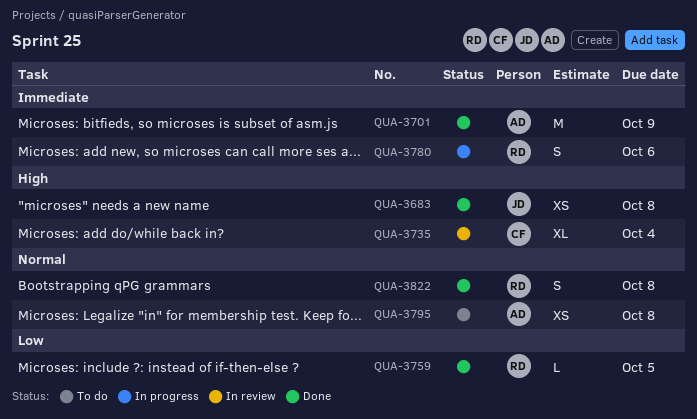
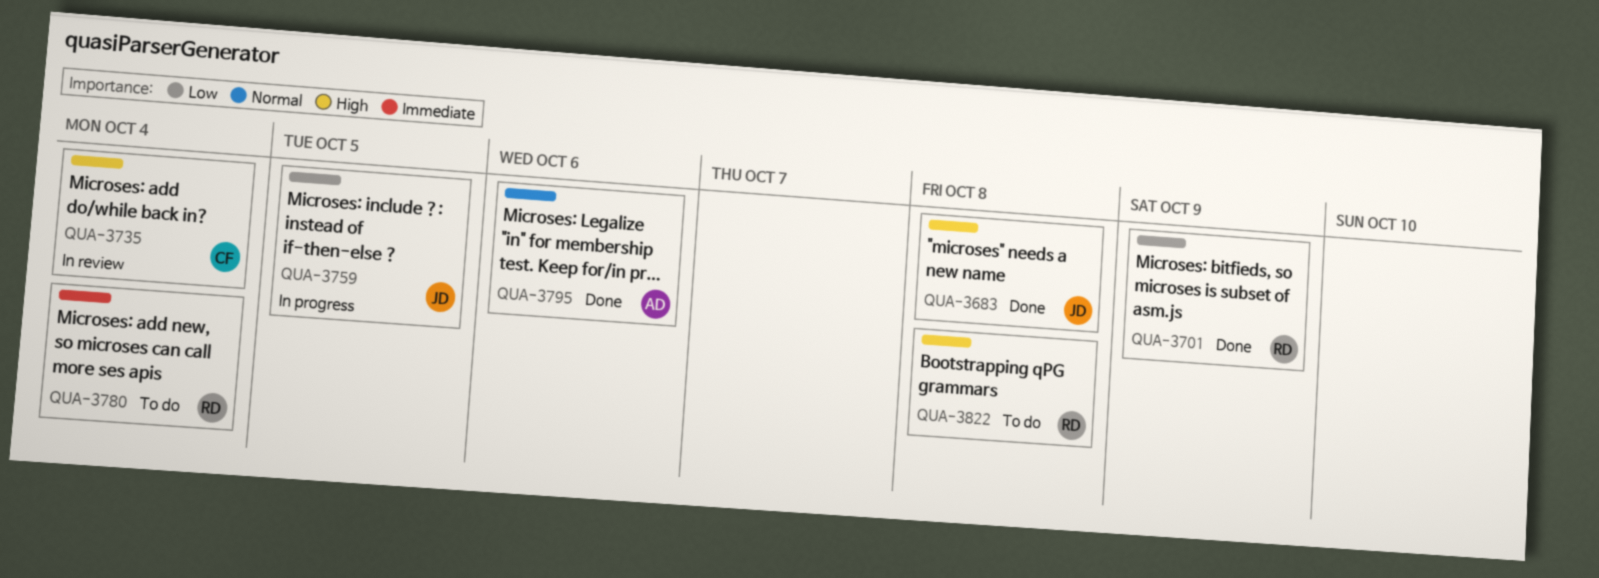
QUA-3701, owner: AD -> RD
QUA-3701, priority: Immediate -> Low
QUA-3759, status: Done -> In progress
QUA-3759, owner: RD -> JD
QUA-3780, status: In progress -> To do
QUA-3780, due: Oct 6 -> Oct 4
QUA-3795, status: To do -> Done
QUA-3795, due: Oct 8 -> Oct 6
QUA-3822, status: Done -> To do
QUA-3822, priority: Normal -> High

